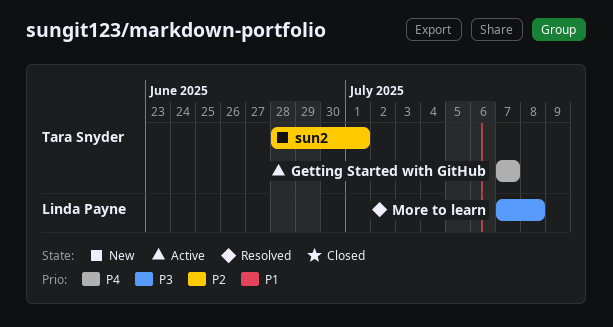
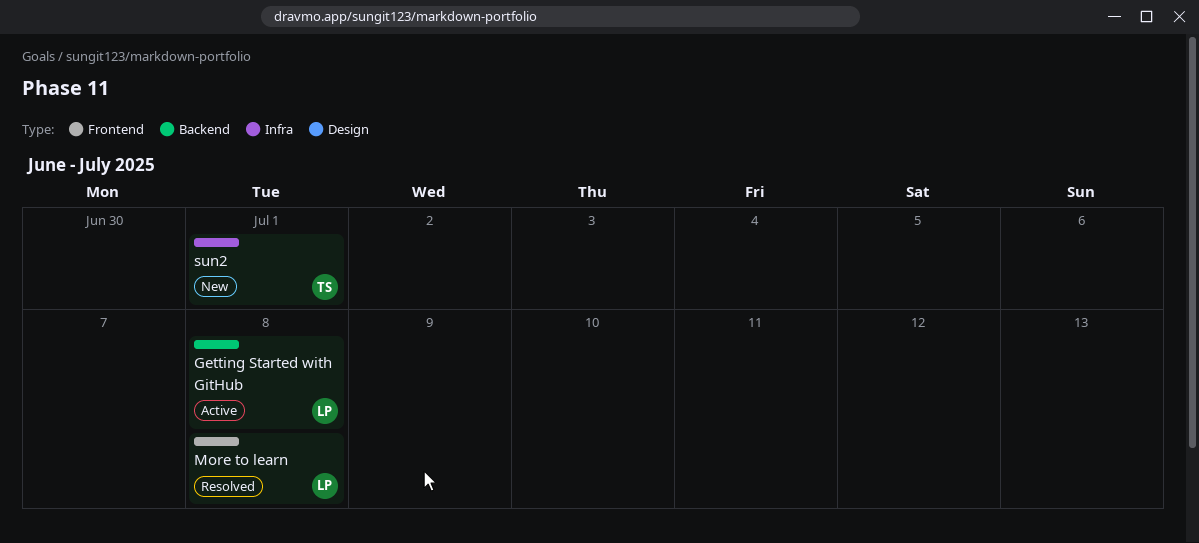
Getting Started with GitHub, owner: Tara Snyder -> Linda Payne
Getting Started with GitHub, due: Jul 7 -> Jul 8

